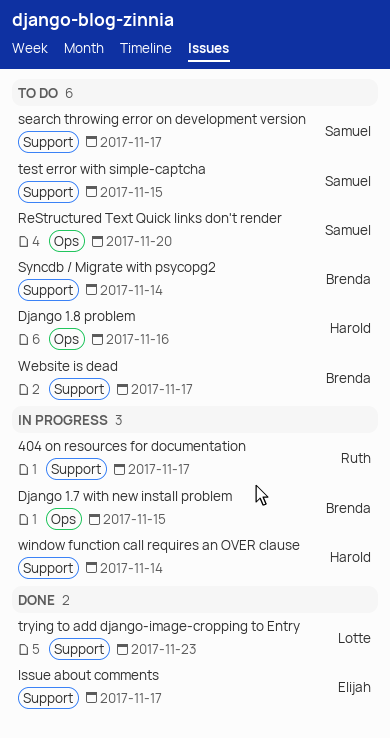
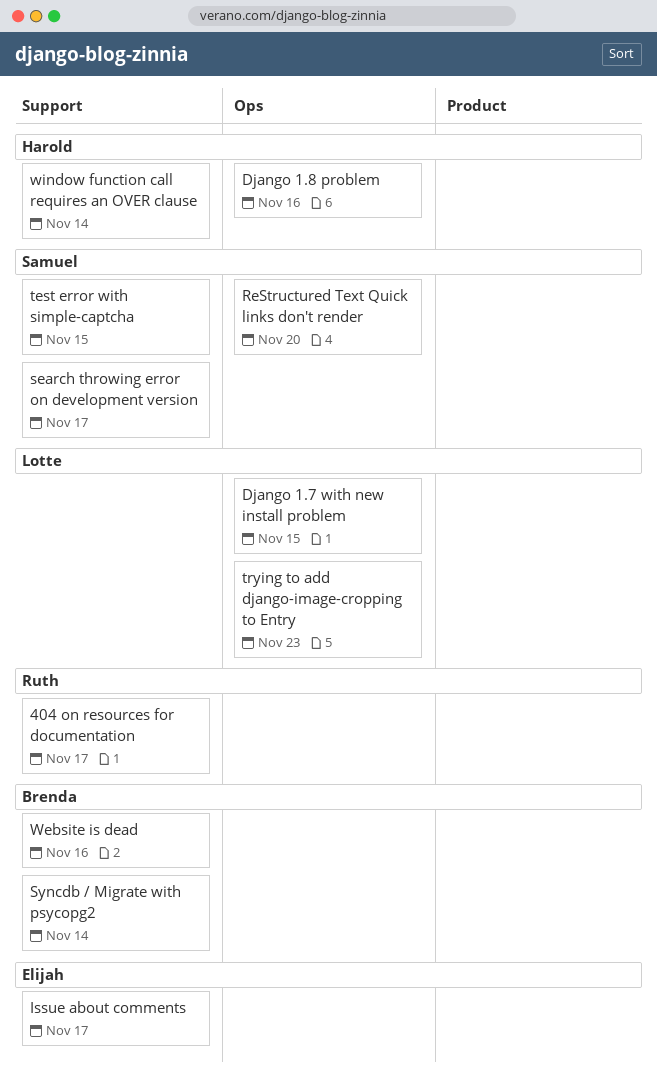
Django 1.7 with new install problem, owner: Brenda -> Lotte
trying to add django-image-cropping to Entry, label: Support -> Ops
Website is dead, due: Nov 17 -> Nov 16

